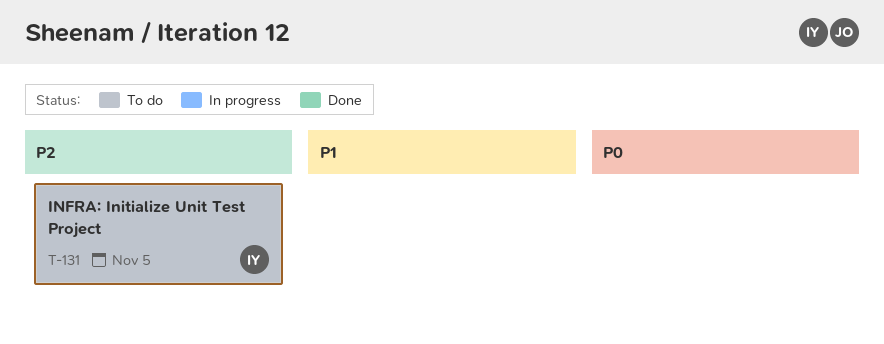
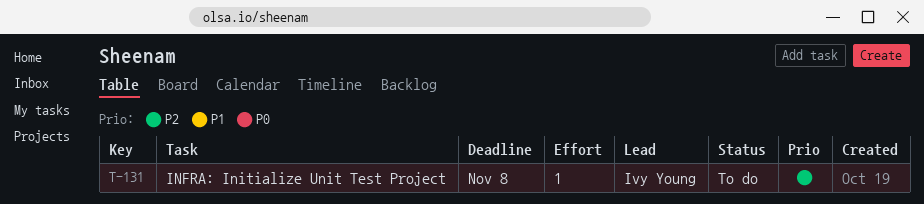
T-131, due: Nov 5 -> Nov 8

